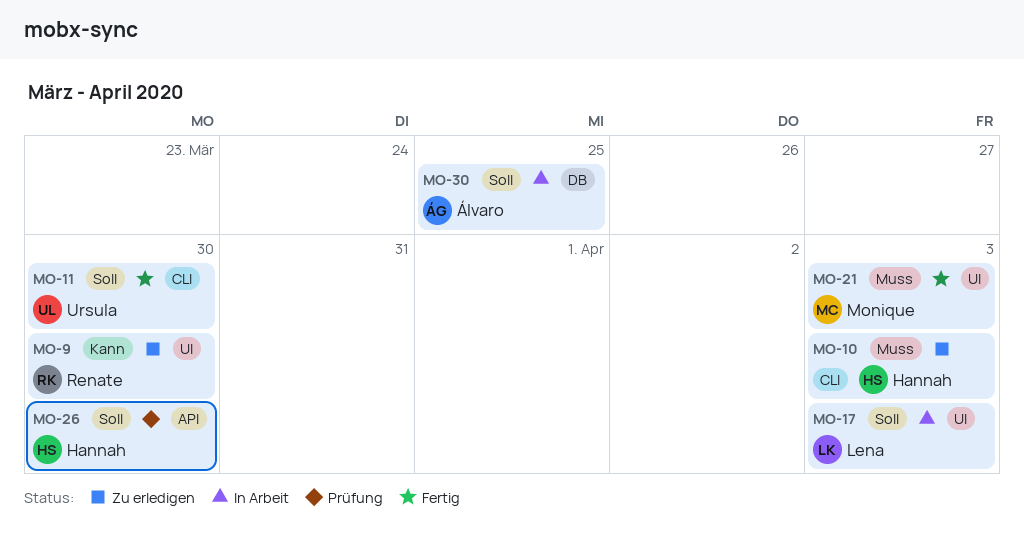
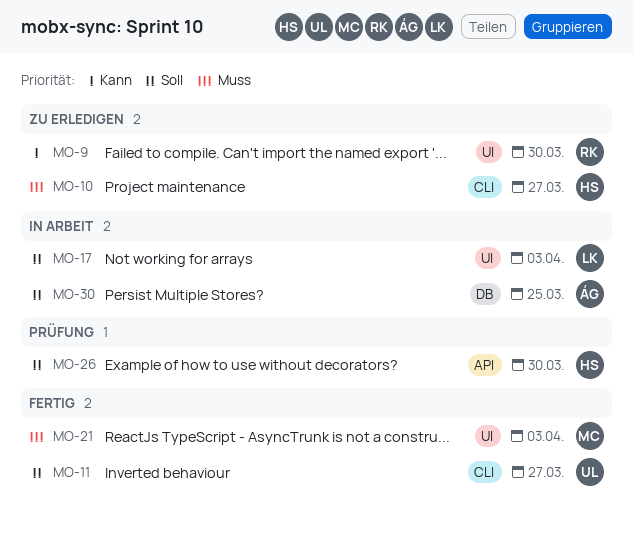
MO-10, due: Apr 3 -> Mar 27
MO-11, due: Mar 30 -> Mar 27

